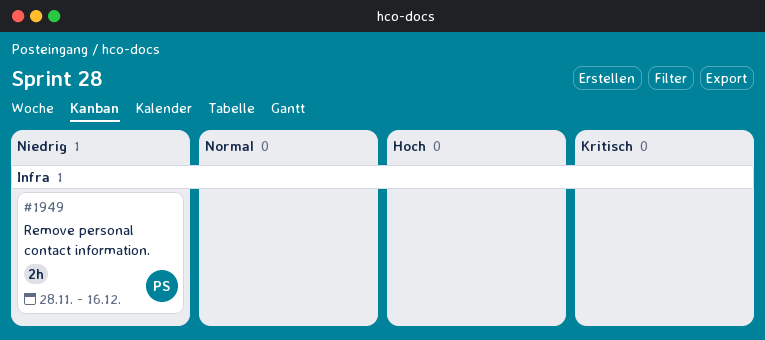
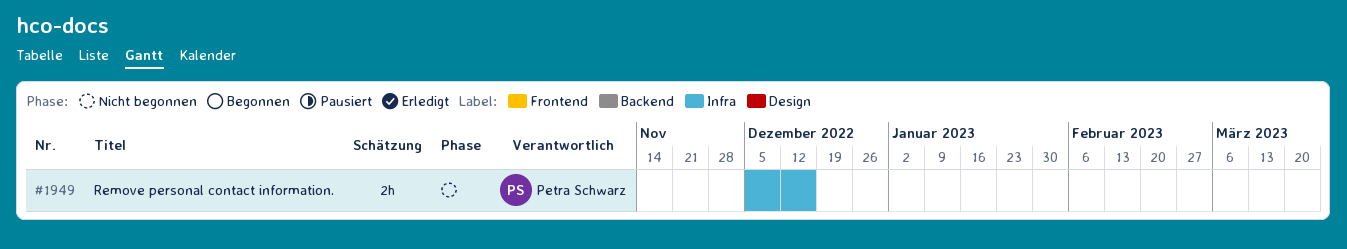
#1949, start: Nov 28 -> Dec 5

